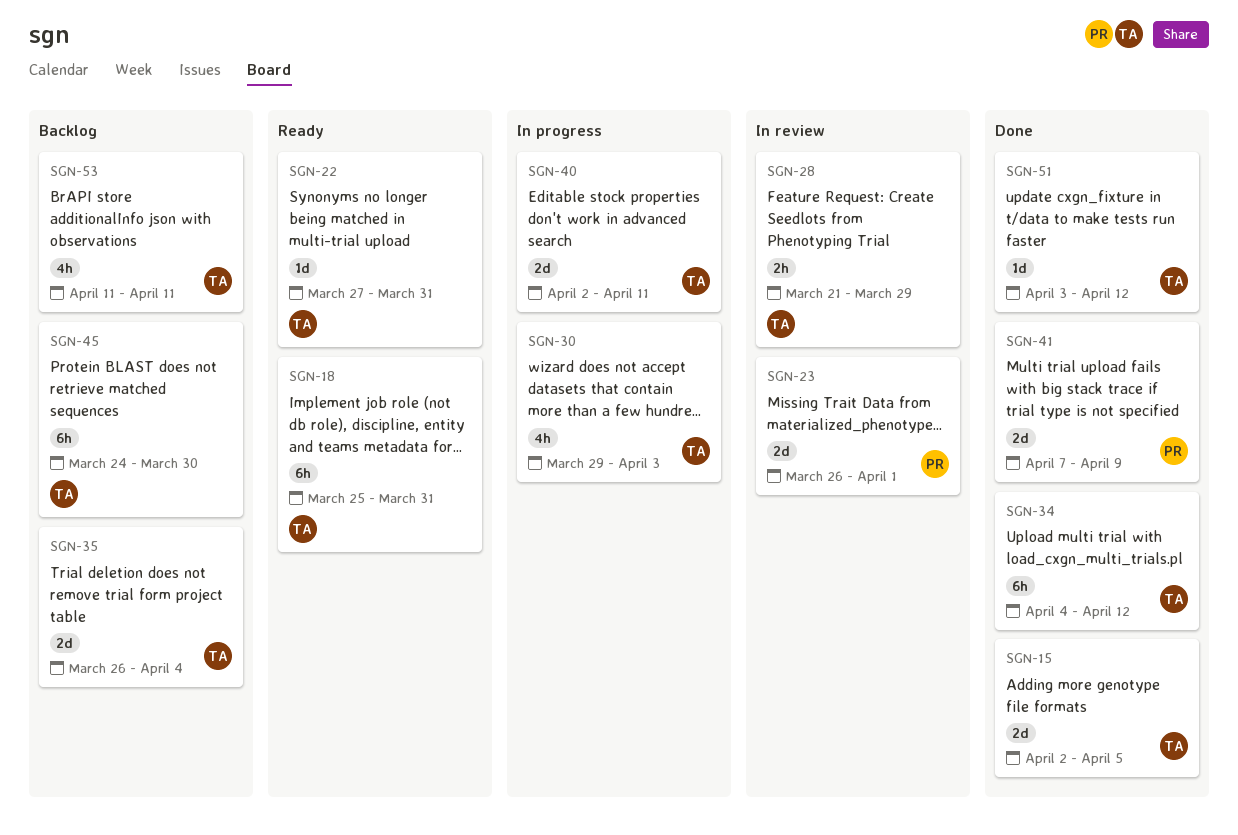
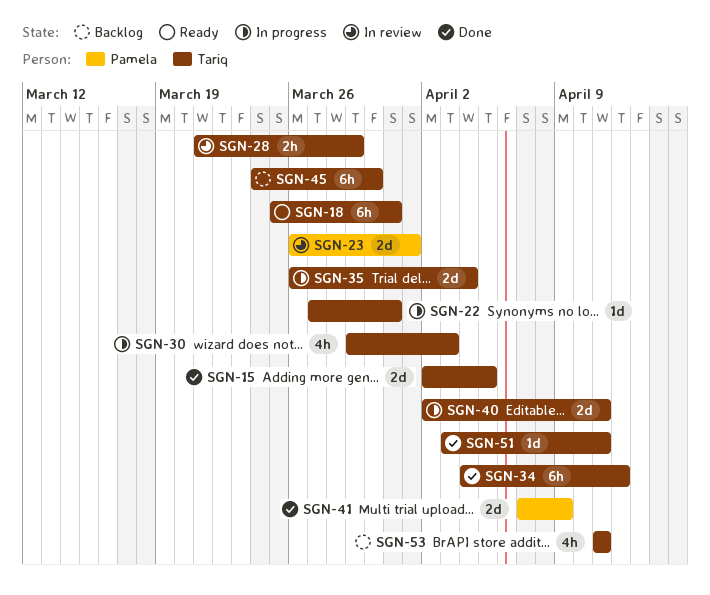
SGN-22, status: Ready -> In progress
SGN-35, status: Backlog -> In progress
SGN-51, due: Apr 12 -> Apr 11

